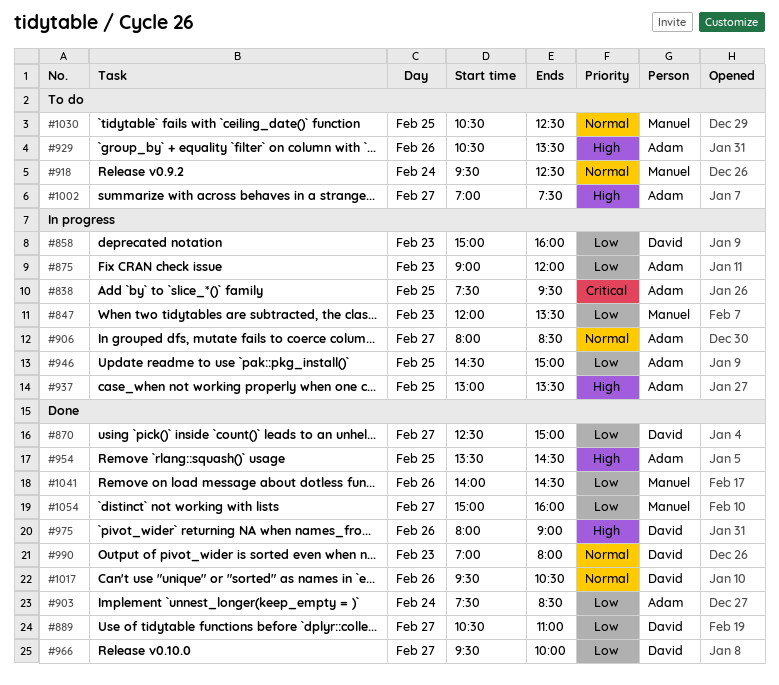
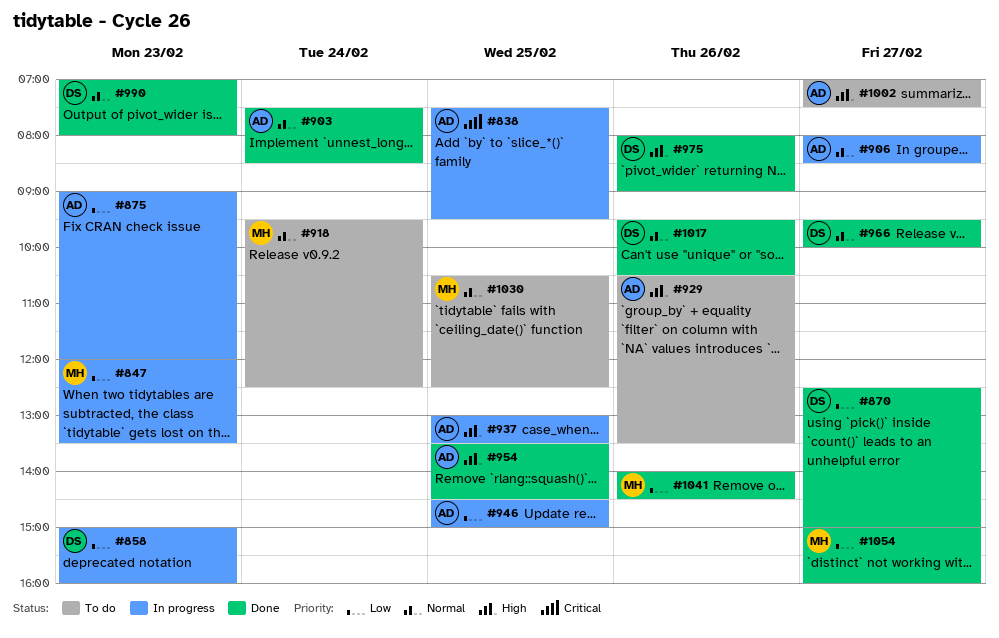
#889: present -> none
#903, priority: Low -> Normal
#966, priority: Low -> Normal

